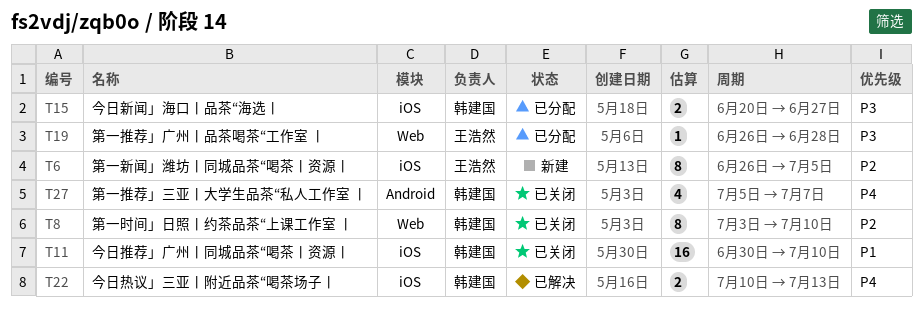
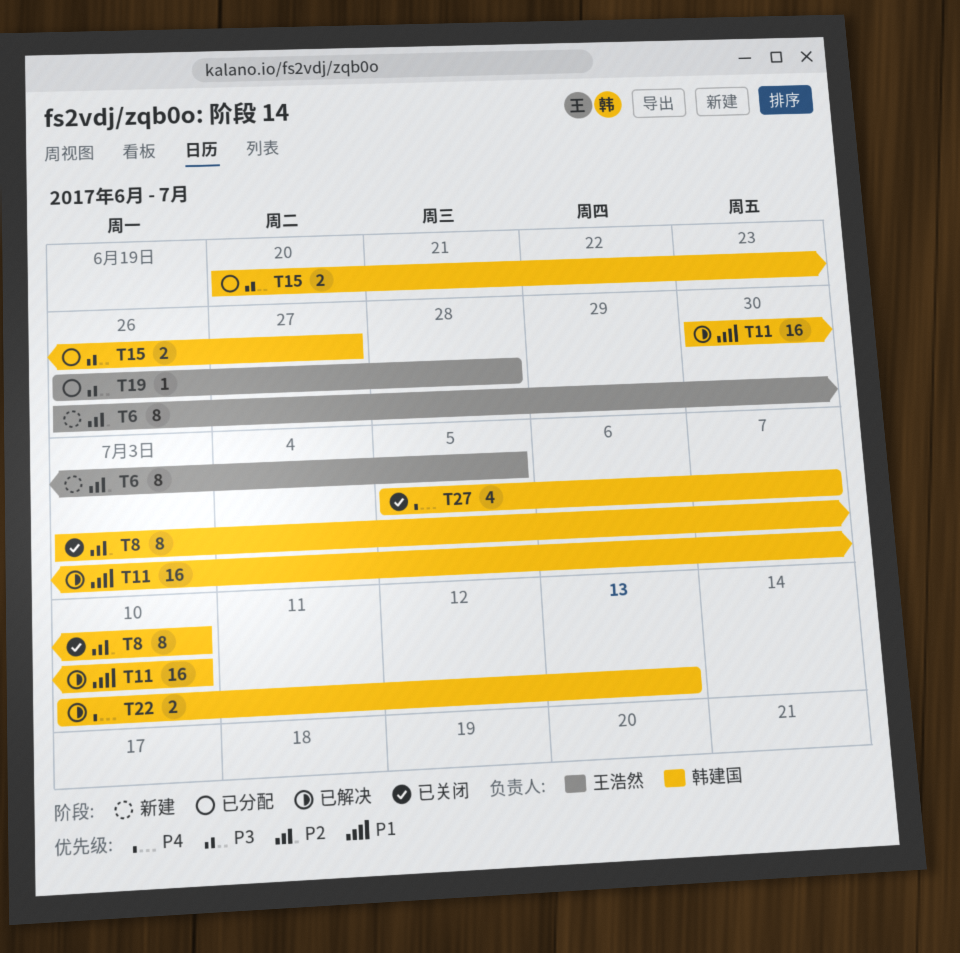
T11, status: 已关闭 -> 已解决

